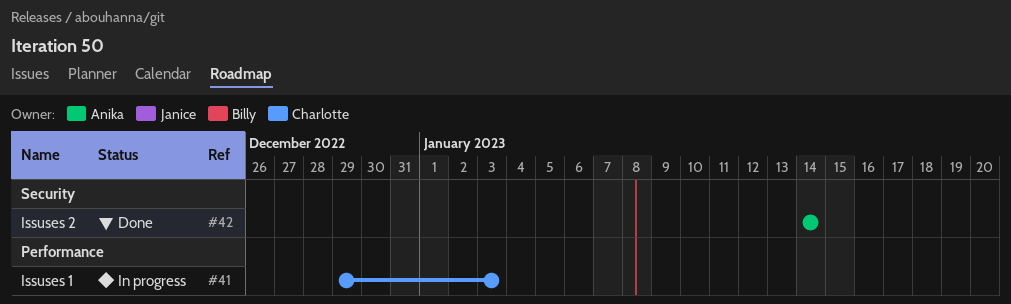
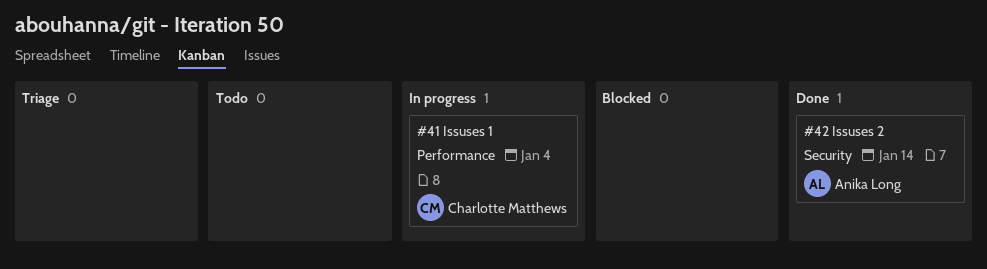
#41, due: Jan 3 -> Jan 4

